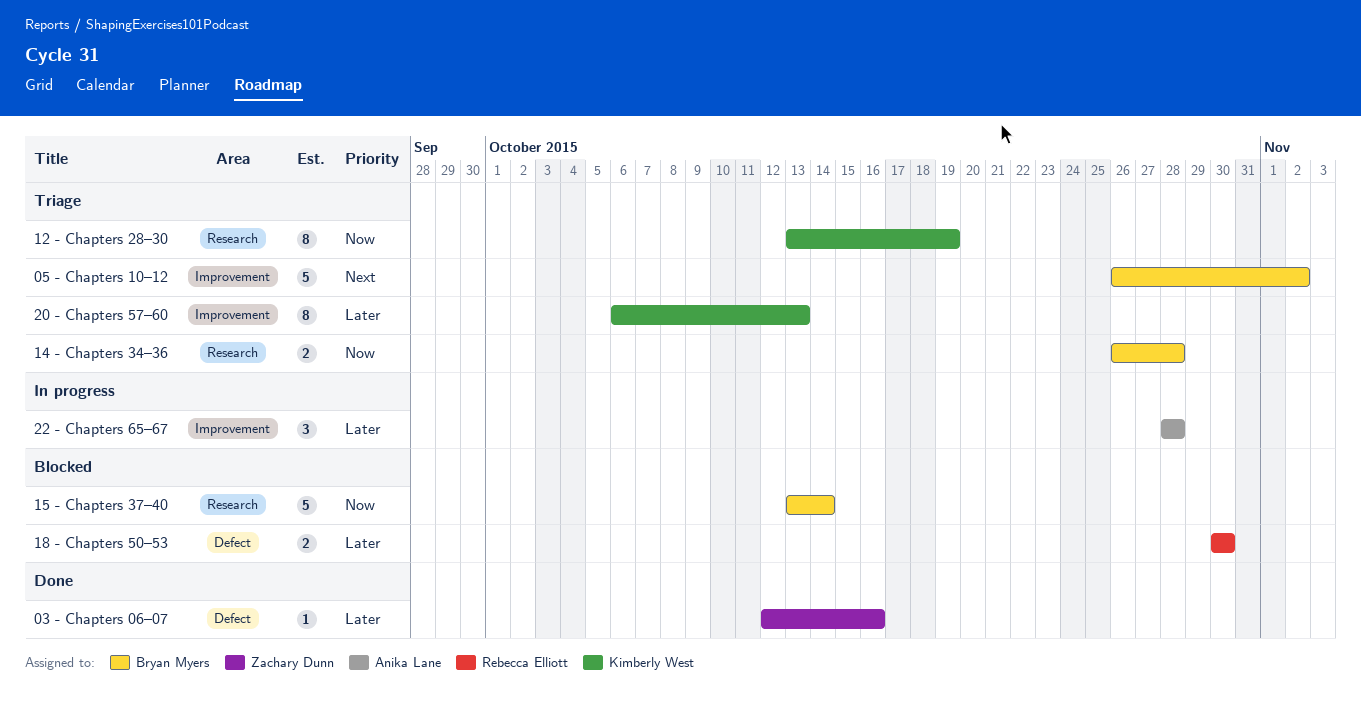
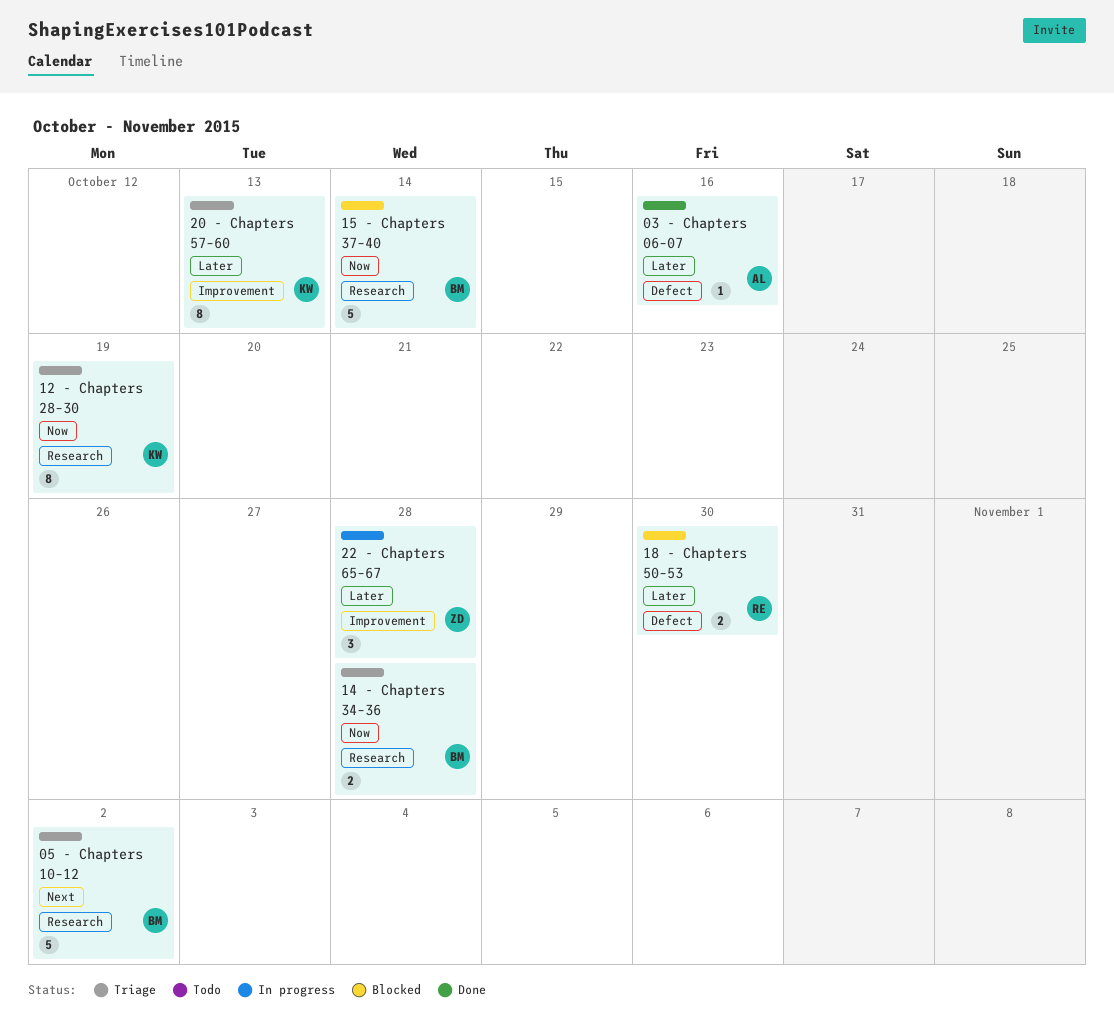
03 - Chapters 06–07, owner: Zachary Dunn -> Anika Lane
05 - Chapters 10–12, label: Improvement -> Research
22 - Chapters 65–67, owner: Anika Lane -> Zachary Dunn

